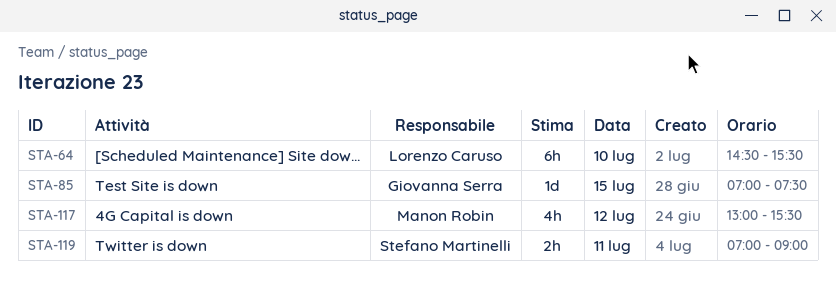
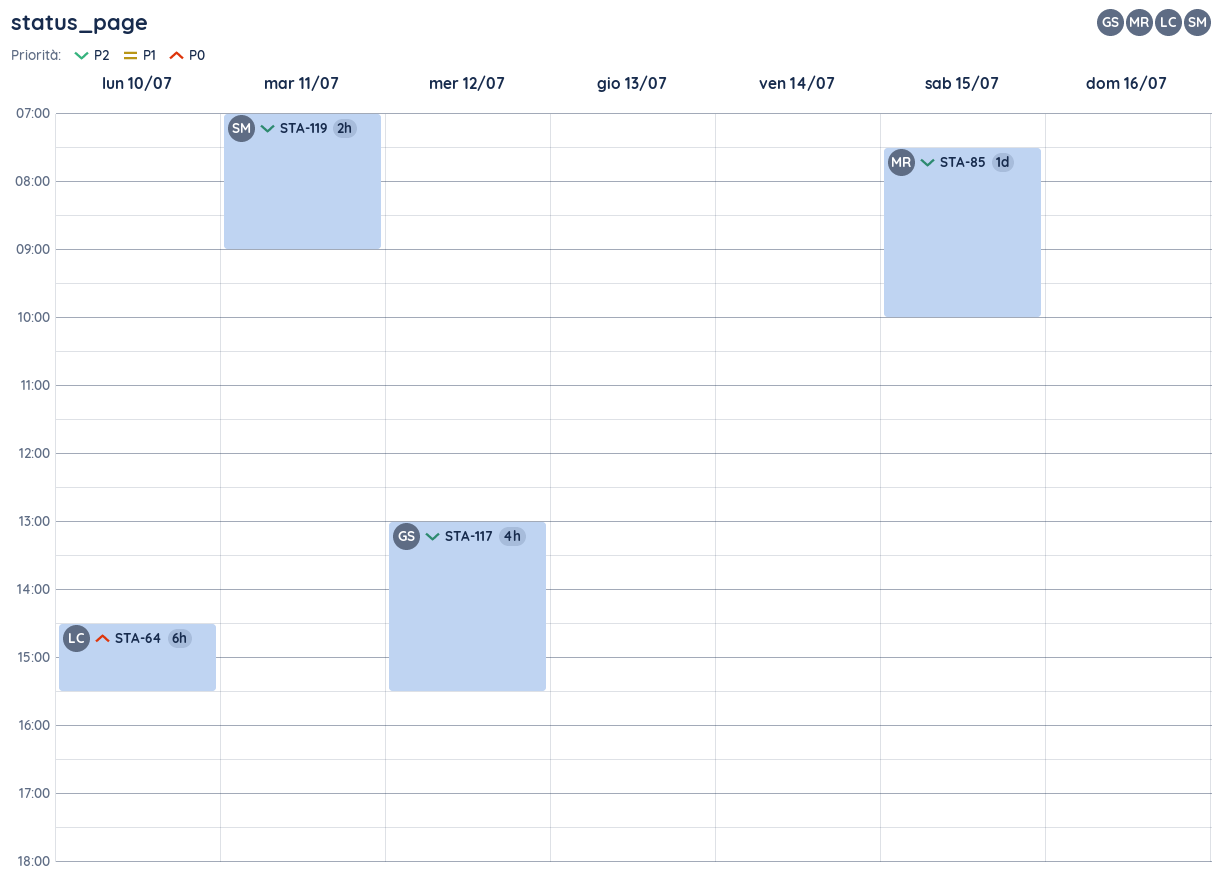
STA-85, owner: Giovanna Serra -> Manon Robin
STA-85, begins: 07:00 -> 07:30
STA-85, ends: 07:30 -> 10:00
STA-117, owner: Manon Robin -> Giovanna Serra

